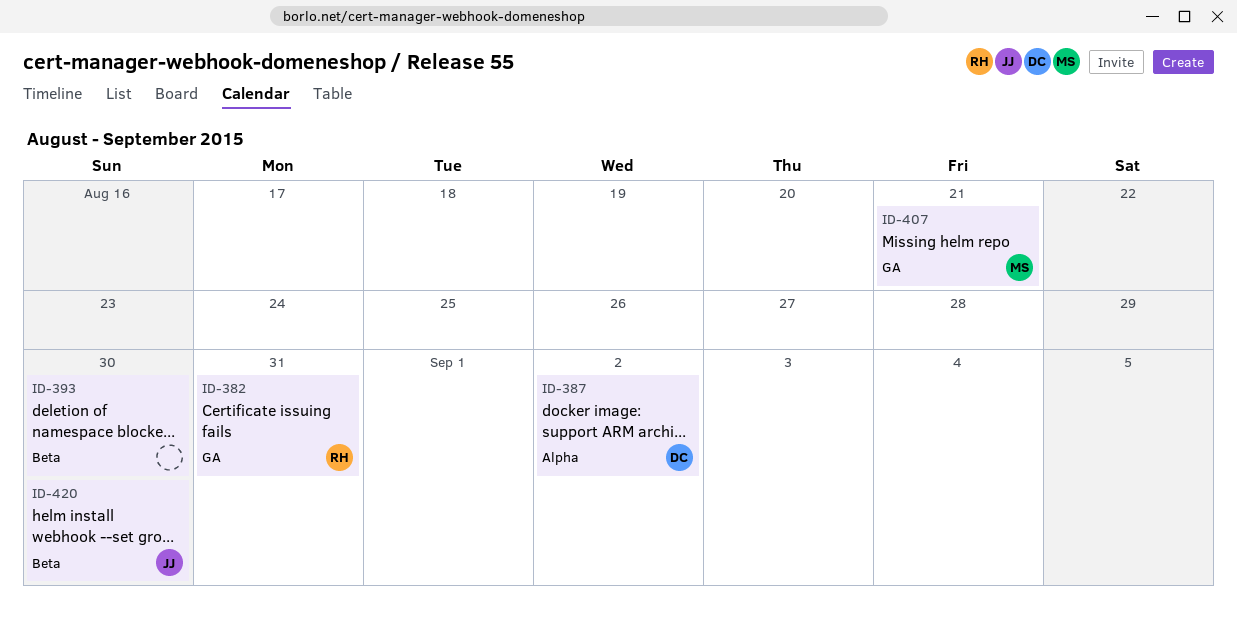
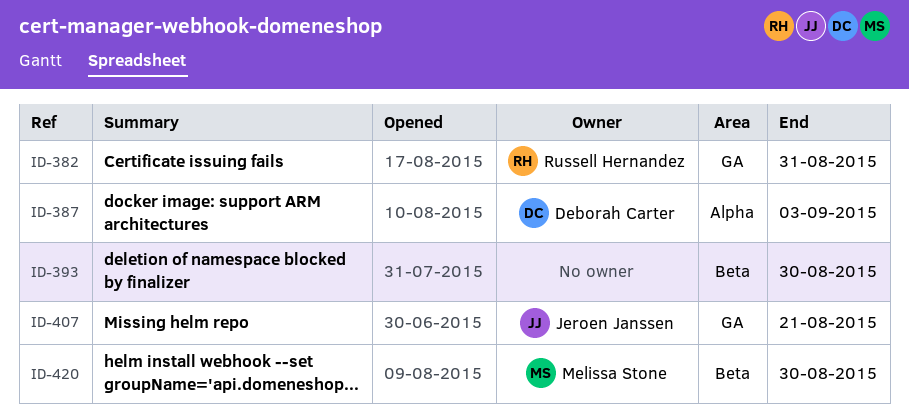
ID-387, due: Sep 2 -> Sep 3
ID-407, owner: Melissa Stone -> Jeroen Janssen
ID-420, owner: Jeroen Janssen -> Melissa Stone

